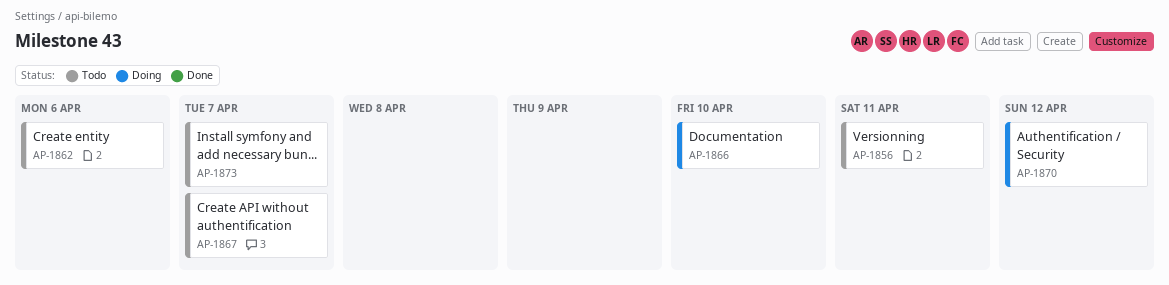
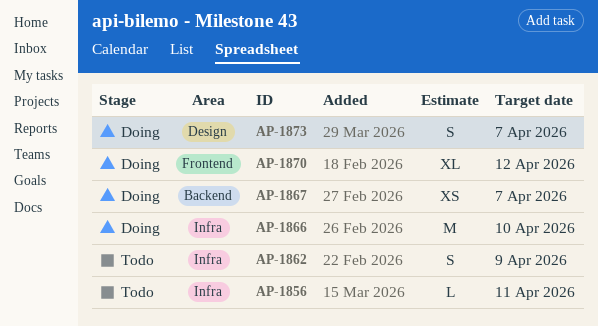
AP-1862, due: Apr 6 -> Apr 9
AP-1867, status: Todo -> Doing
AP-1873, status: Todo -> Doing

